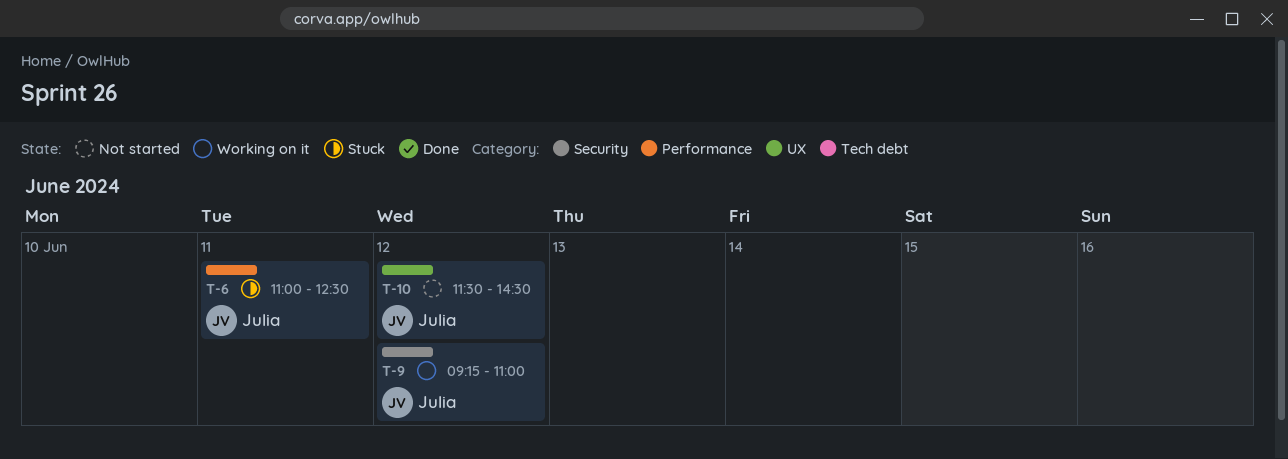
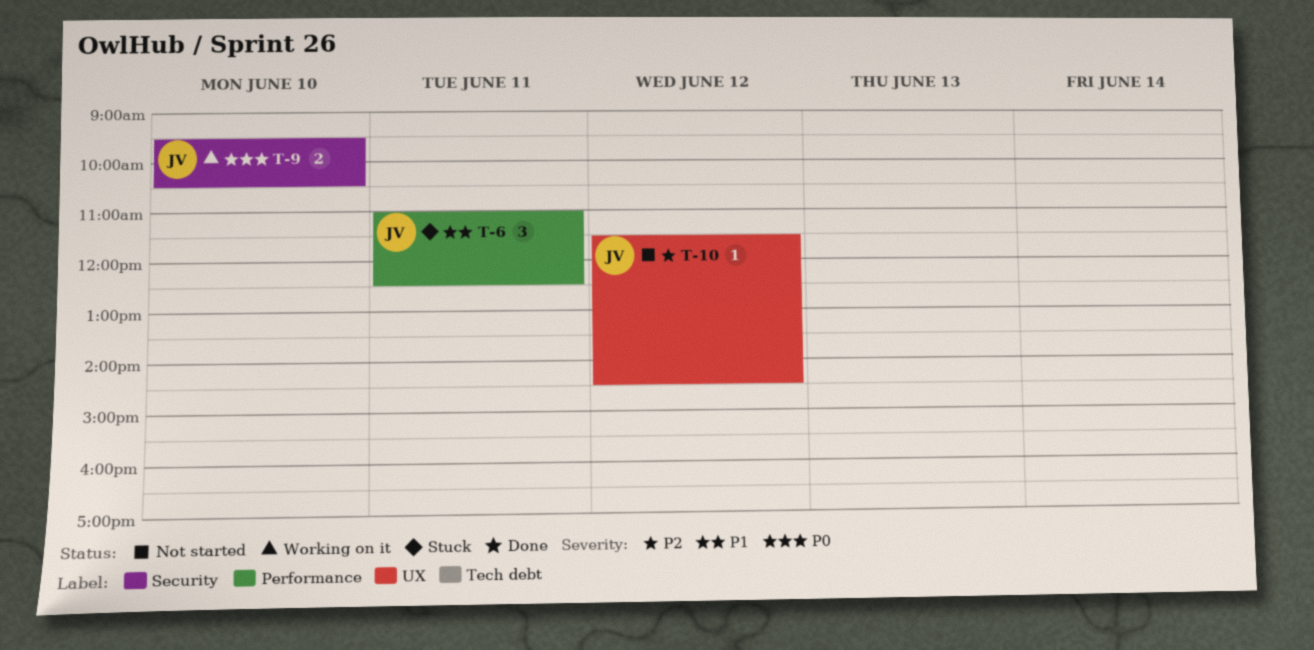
T-9, day: Jun 12 -> Jun 10
T-9, begins: 09:15 -> 09:30
T-9, ends: 11:00 -> 10:30

